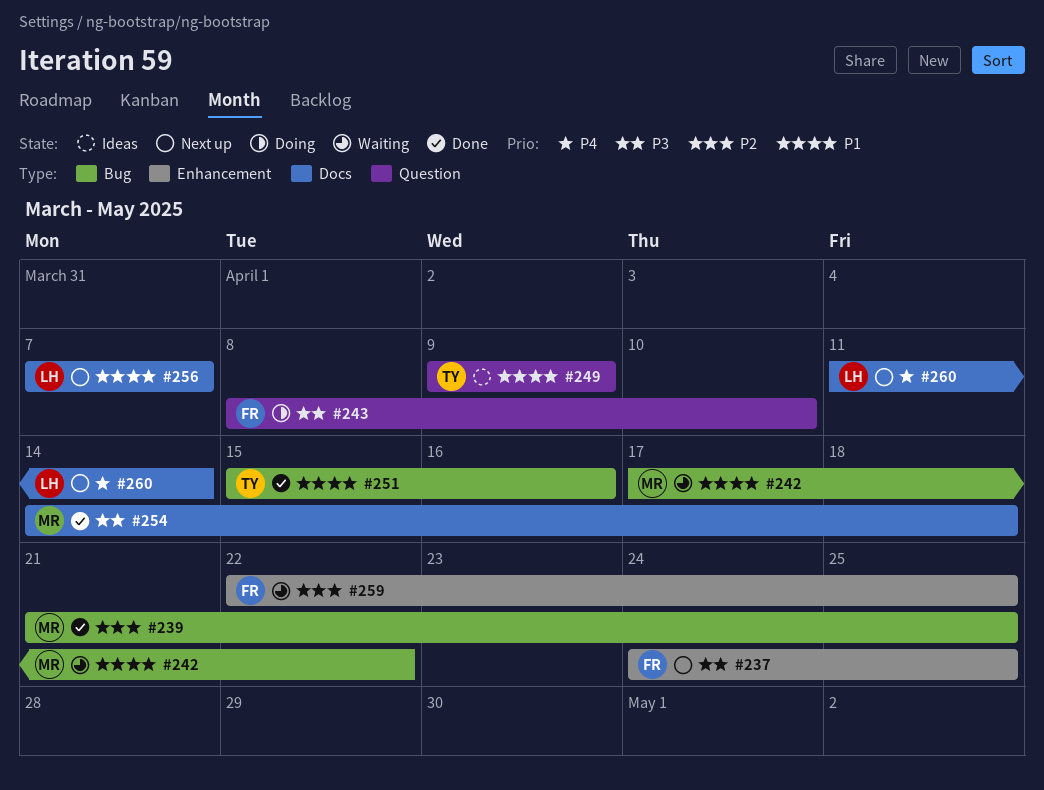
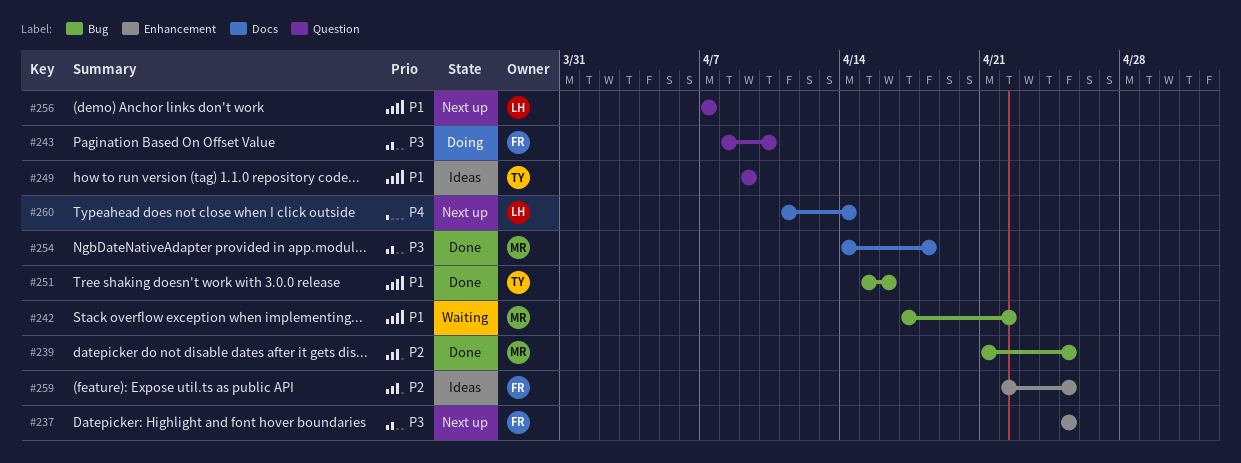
#237, start: Apr 24 -> Apr 25
#256, label: Docs -> Question
#259, status: Waiting -> Ideas

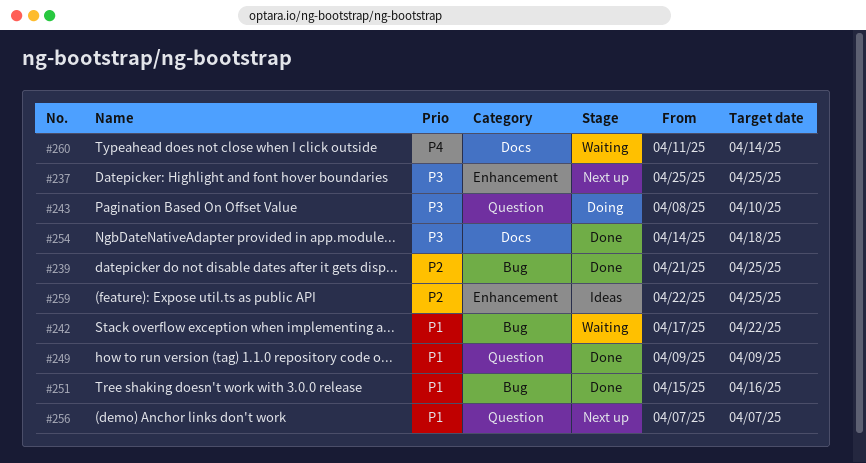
#249, status: Ideas -> Done
#260, status: Next up -> Waiting

